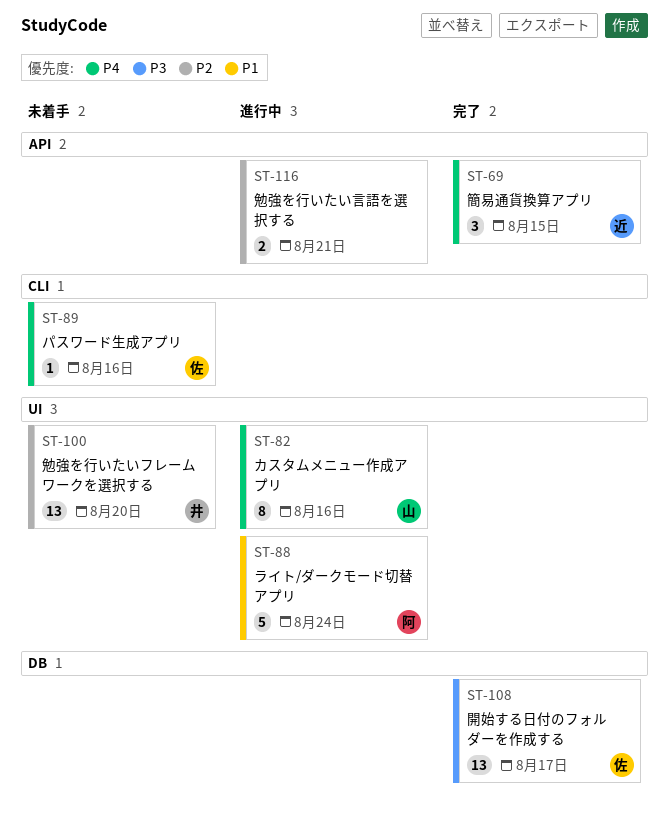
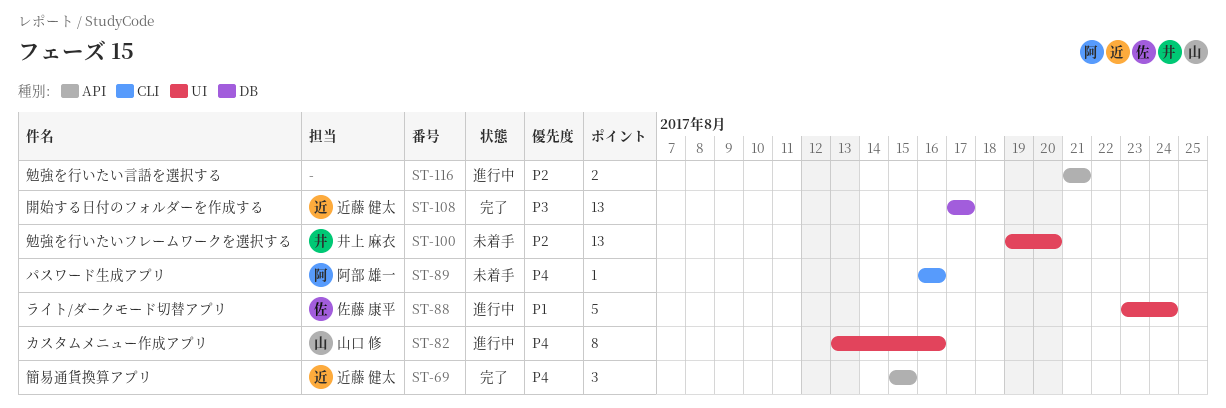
ST-88, owner: 阿部 雄一 -> 佐藤 康平
ST-89, owner: 佐藤 康平 -> 阿部 雄一
ST-108, owner: 佐藤 康平 -> 近藤 健太

